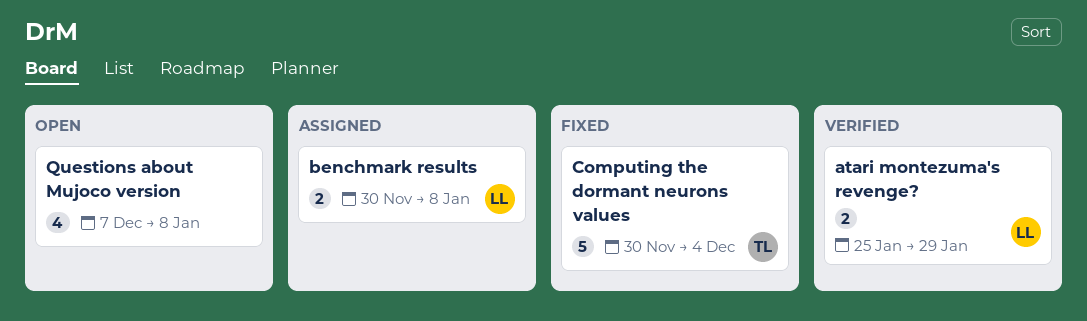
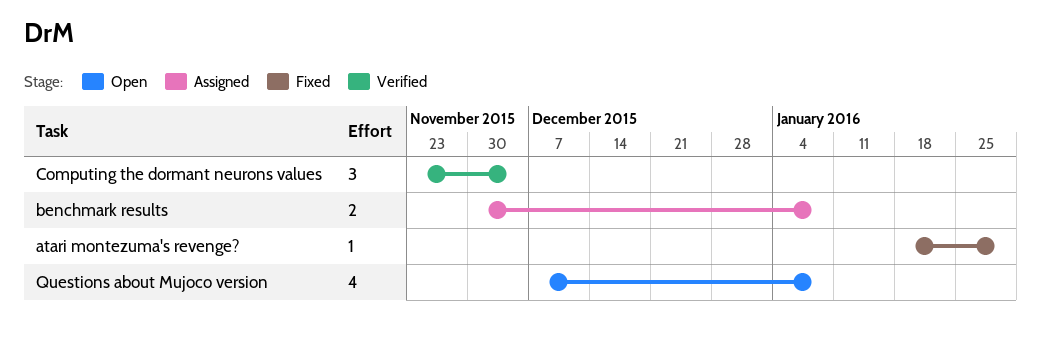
atari montezuma's revenge?, status: Verified -> Fixed
atari montezuma's revenge?, estimate: 2 -> 1
atari montezuma's revenge?, start: Jan 25 -> Jan 18
Computing the dormant neurons values, status: Fixed -> Verified
Computing the dormant neurons values, estimate: 5 -> 3
Computing the dormant neurons values, start: Nov 30 -> Nov 23

